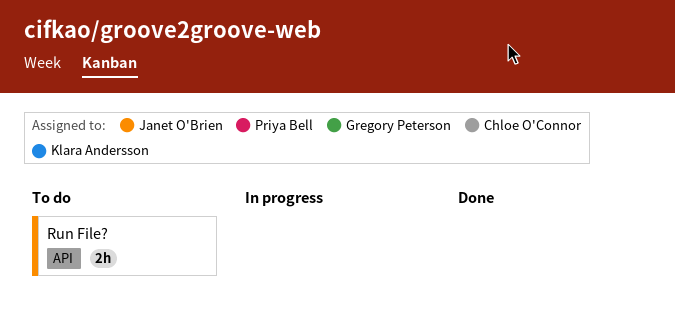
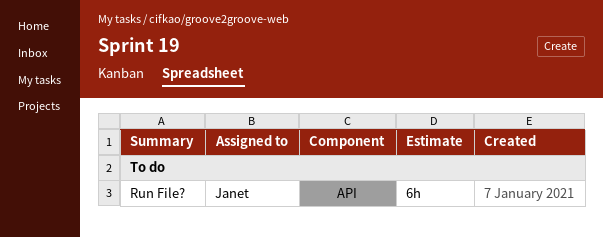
Run File?, estimate: 2h -> 6h

